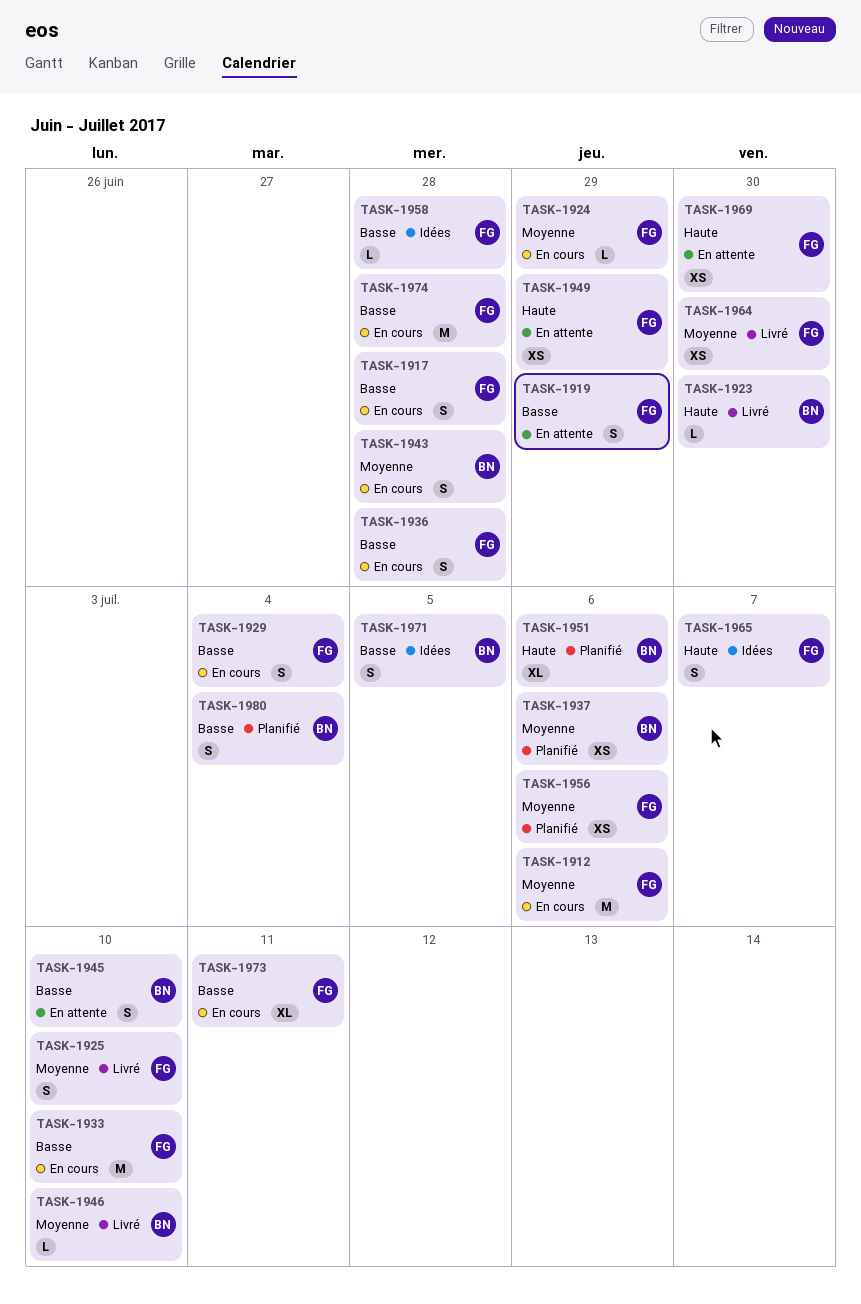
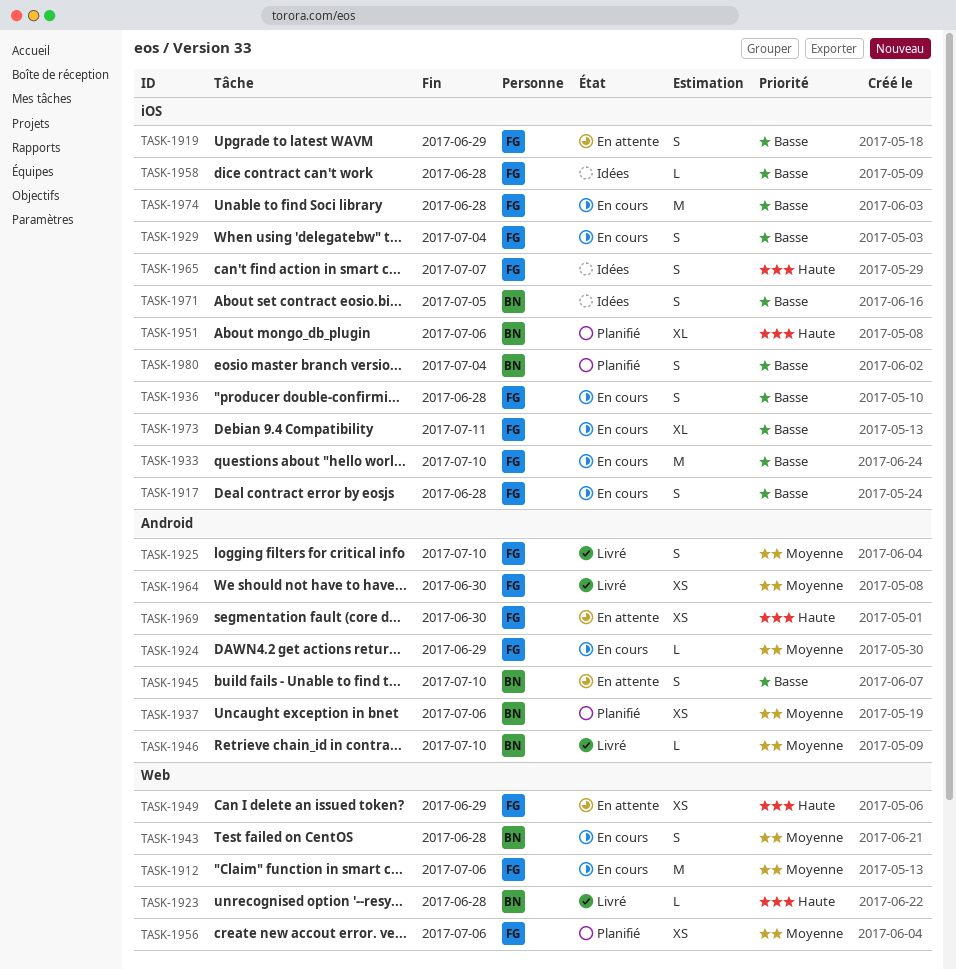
TASK-1923, due: Jun 30 -> Jun 28

